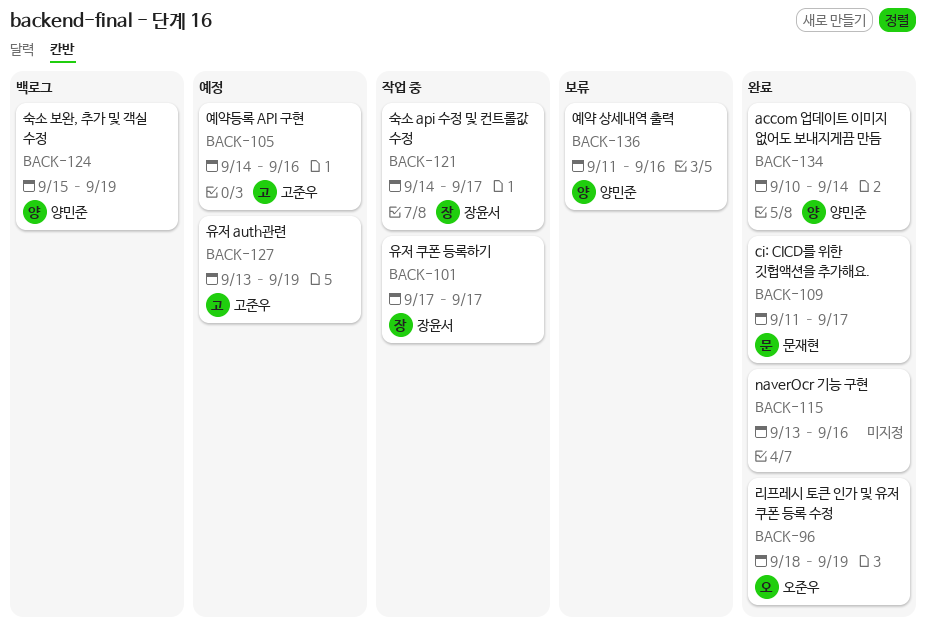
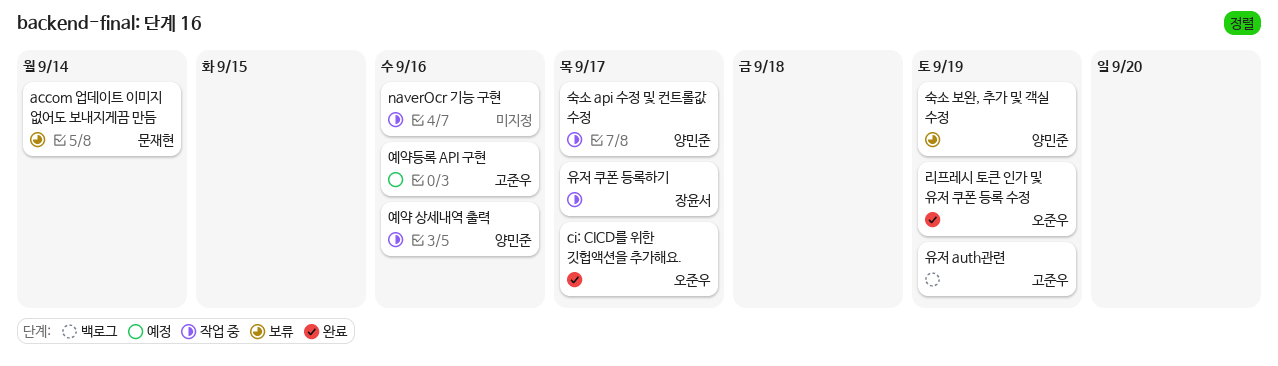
accom 업데이트 이미지 없어도 보내지게끔 만듬, status: 완료 -> 보류
accom 업데이트 이미지 없어도 보내지게끔 만듬, owner: 양민준 -> 문재현
ci: CICD를 위한 깃헙액션을 추가해요., owner: 문재현 -> 오준우
naverOcr 기능 구현, status: 완료 -> 작업 중
숙소 api 수정 및 컨트롤값 수정, owner: 장윤서 -> 양민준
숙소 보완, 추가 및 객실 수정, status: 백로그 -> 보류
예약 상세내역 출력, status: 보류 -> 작업 중
유저 auth관련, status: 예정 -> 백로그

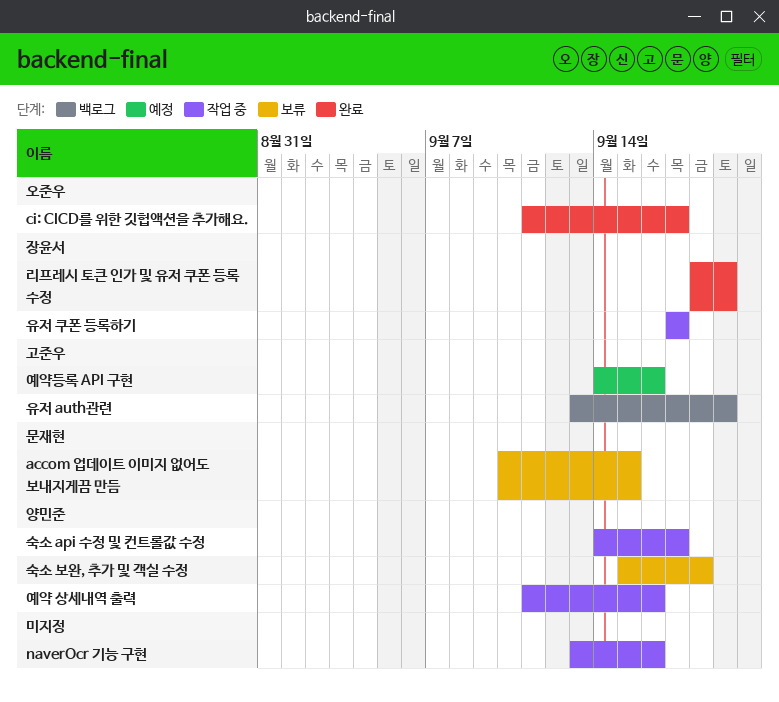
accom 업데이트 이미지 없어도 보내지게끔 만듬, due: Sep 14 -> Sep 15
리프레시 토큰 인가 및 유저 쿠폰 등록 수정, owner: 오준우 -> 장윤서
숙소 보완, 추가 및 객실 수정, due: Sep 19 -> Sep 18

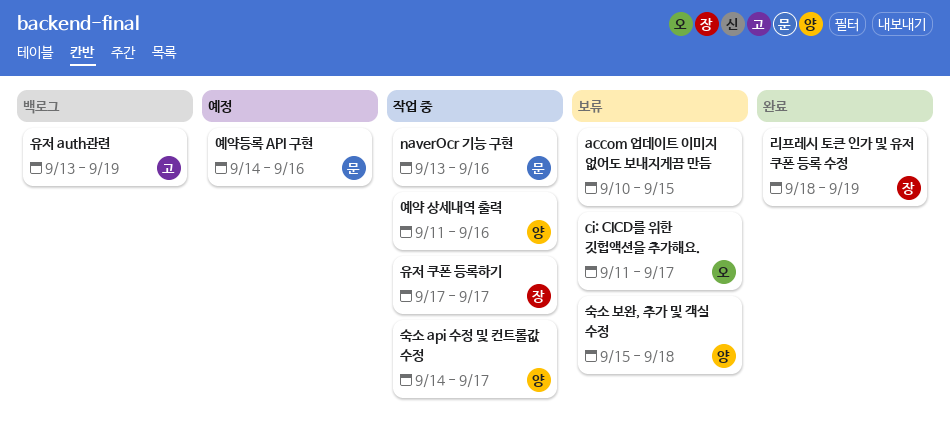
accom 업데이트 이미지 없어도 보내지게끔 만듬, owner: 문재현 -> none
ci: CICD를 위한 깃헙액션을 추가해요., status: 완료 -> 보류
naverOcr 기능 구현, owner: none -> 문재현
예약등록 API 구현, owner: 고준우 -> 문재현

